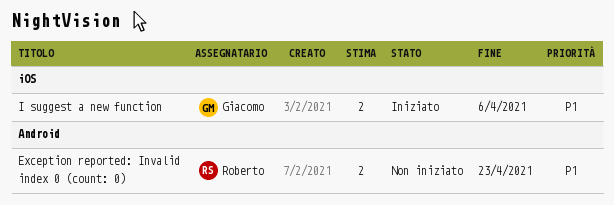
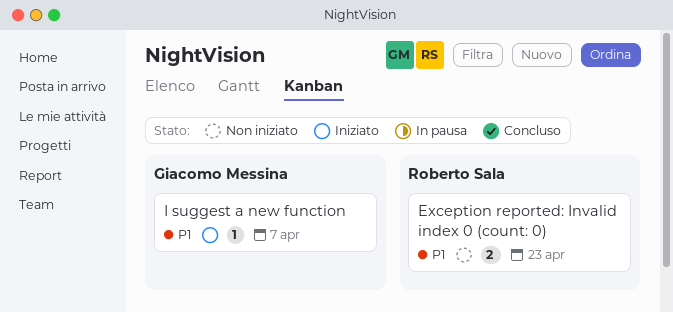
I suggest a new function, estimate: 2 -> 1
I suggest a new function, due: Apr 6 -> Apr 7

